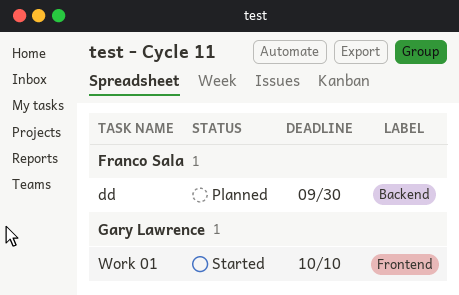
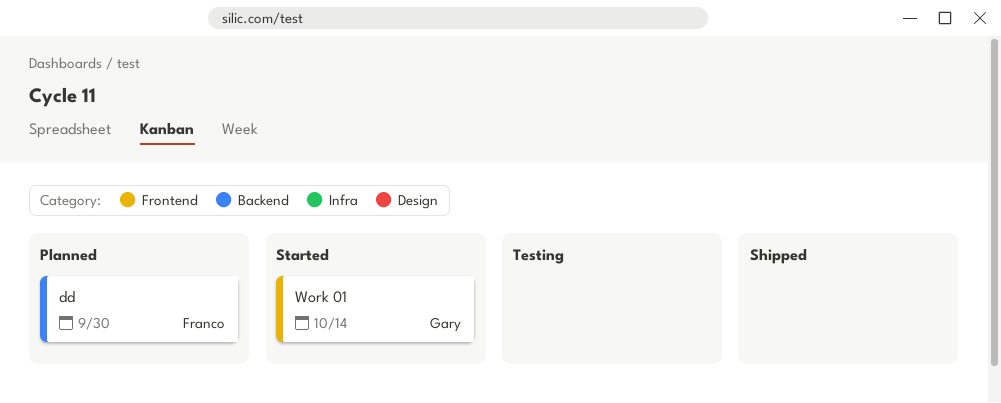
Work 01, due: Oct 10 -> Oct 14

